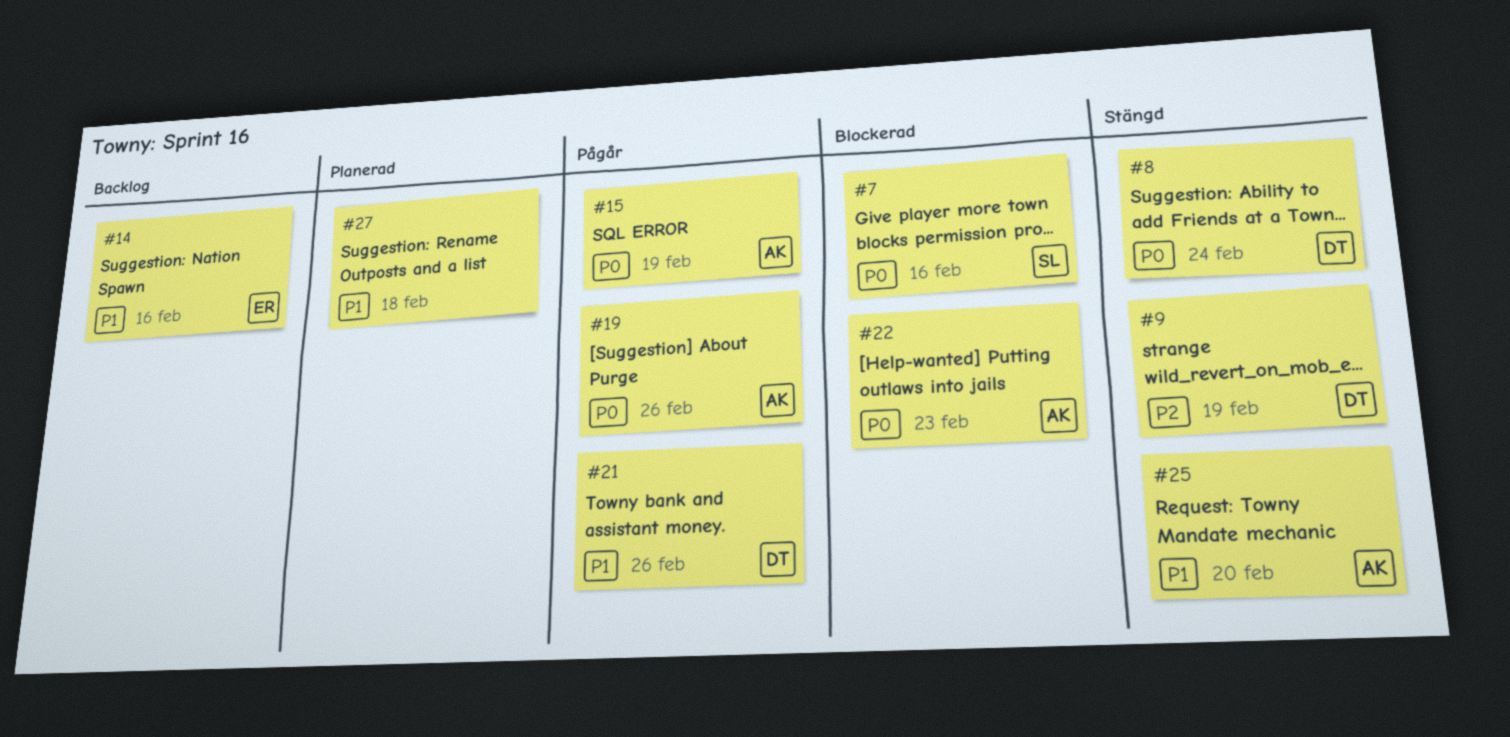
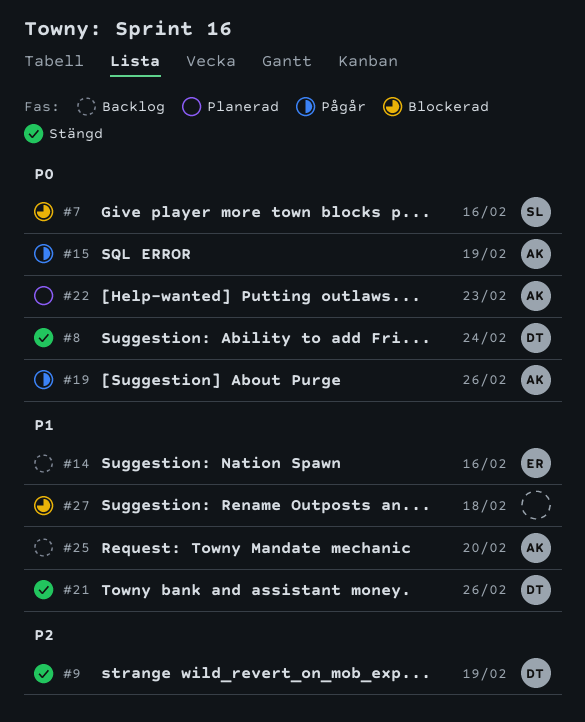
#21, status: Pågår -> Stängd
#22, status: Blockerad -> Planerad
#25, status: Stängd -> Backlog
#27, status: Planerad -> Blockerad

